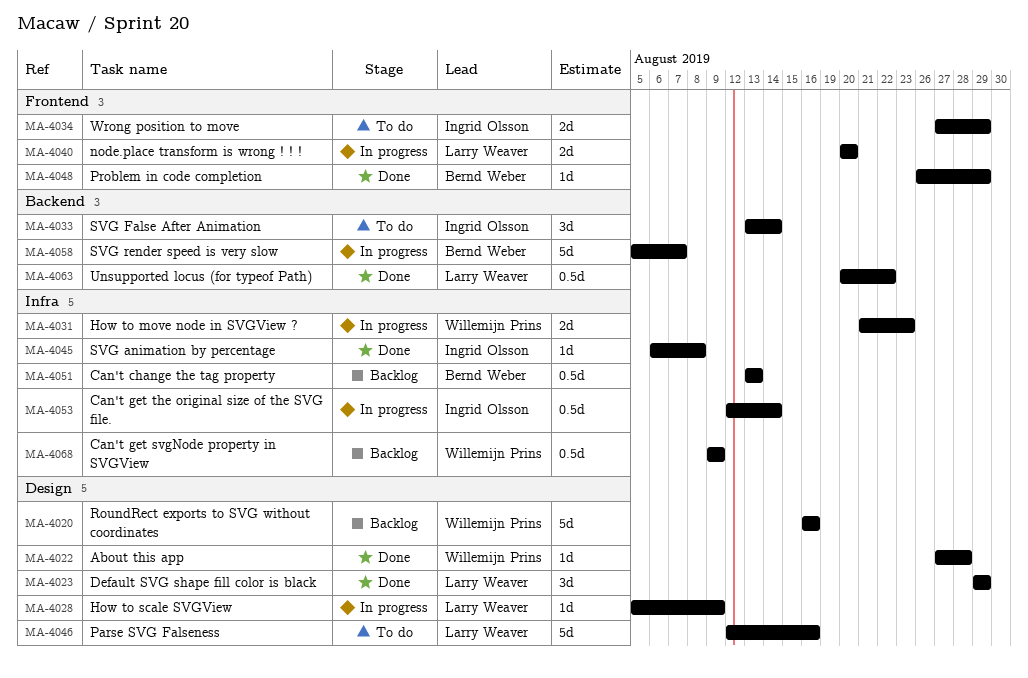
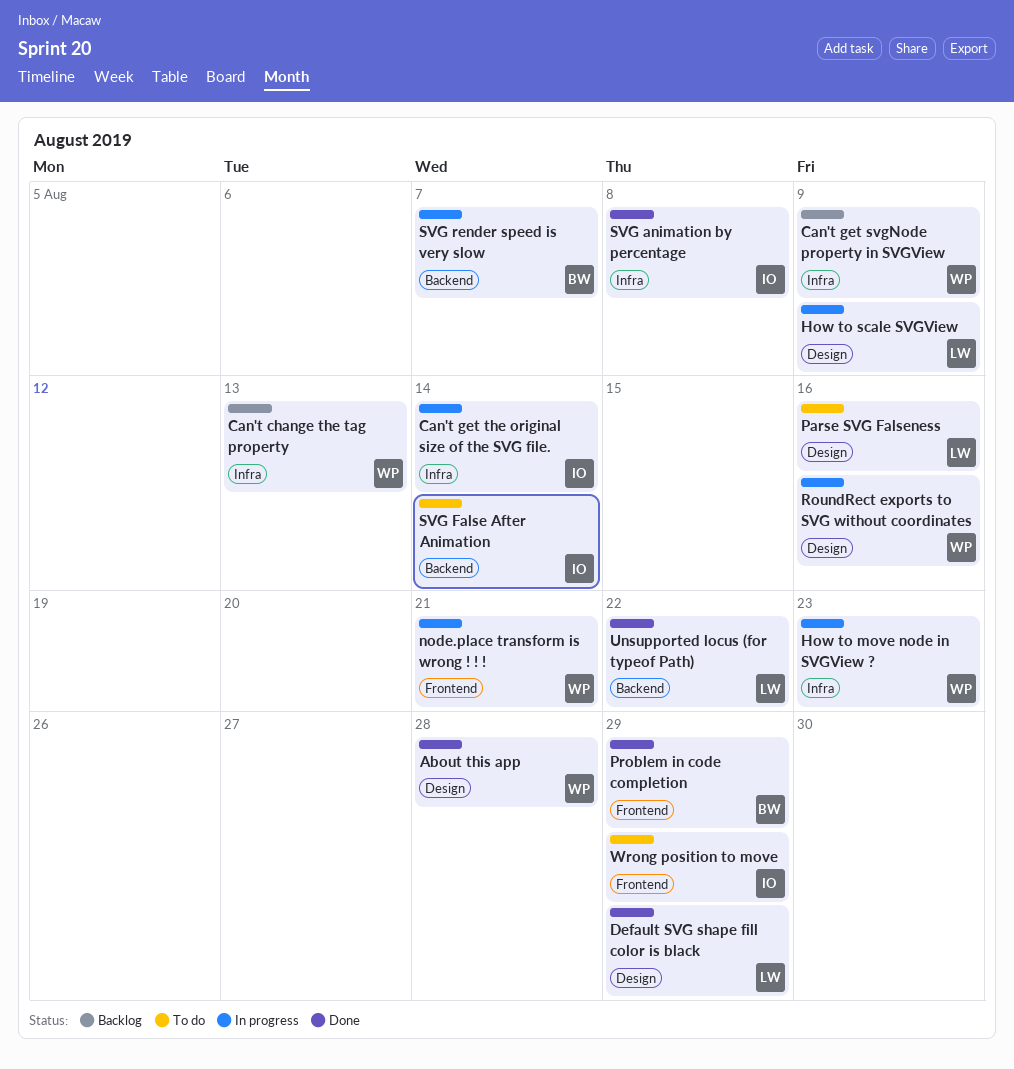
Can't change the tag property, owner: Bernd Weber -> Willemijn Prins
node.place transform is wrong ! ! !, owner: Larry Weaver -> Willemijn Prins
node.place transform is wrong ! ! !, due: Aug 20 -> Aug 21
RoundRect exports to SVG without coordinates, status: Backlog -> In progress

